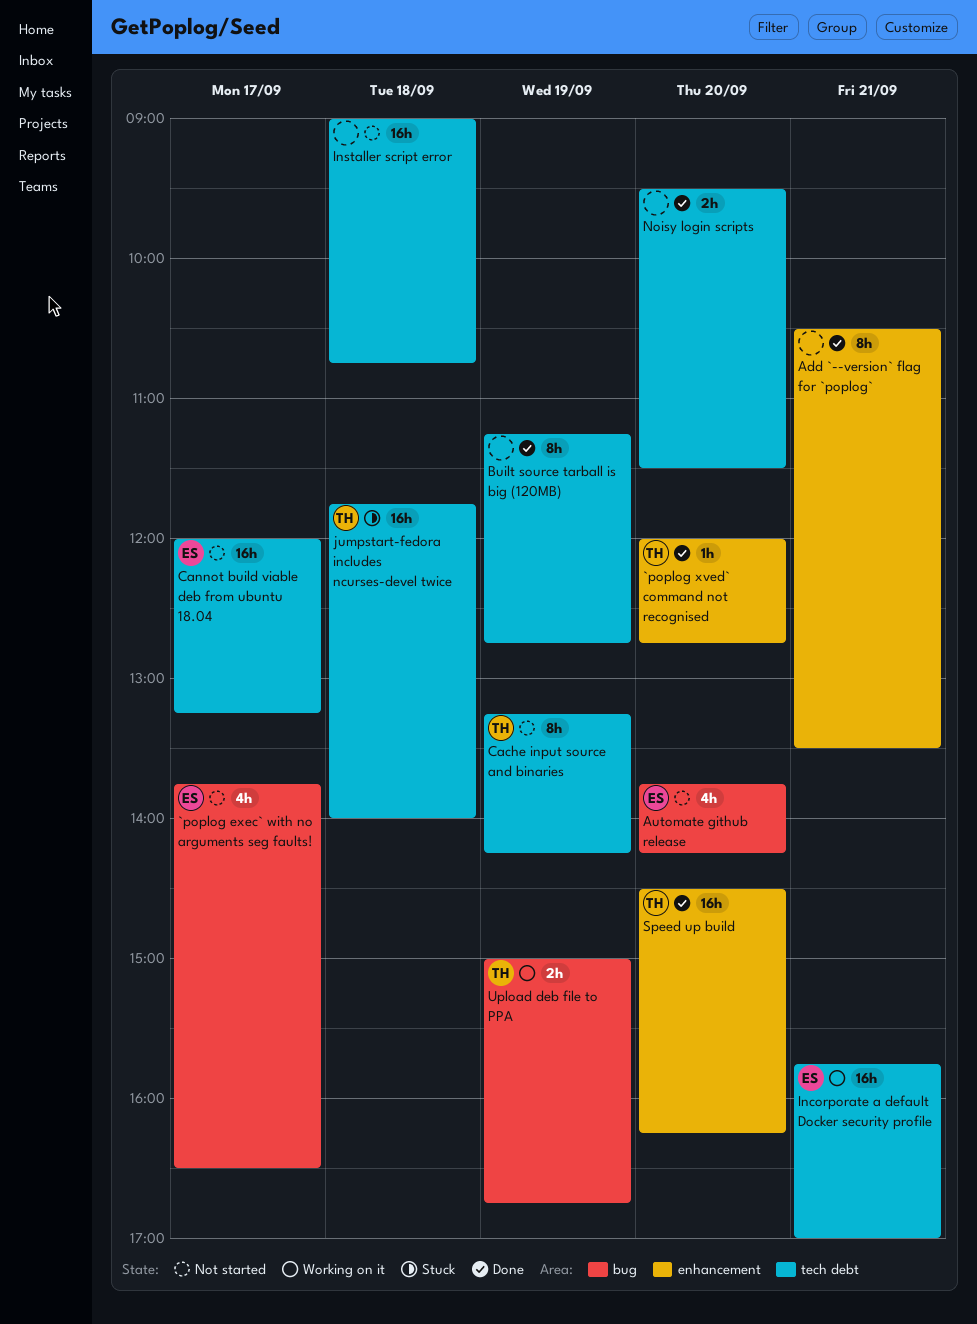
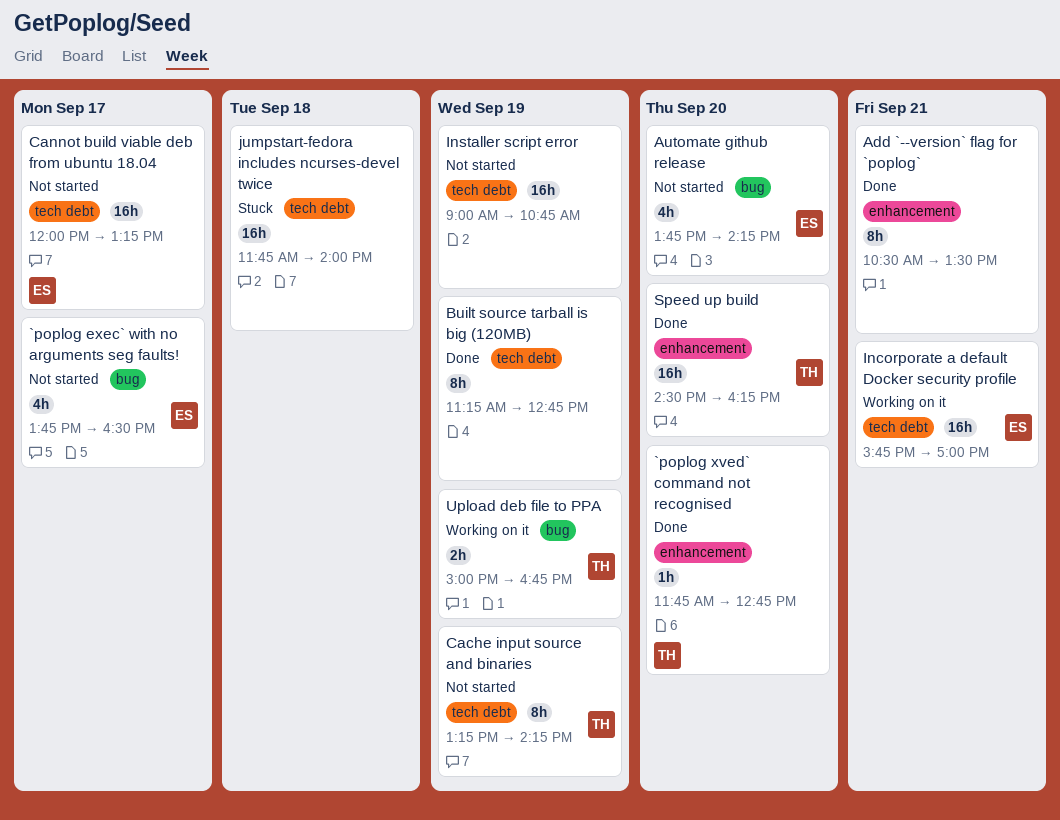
`poplog xved` command not recognised, begins: 12:00 -> 11:45
Installer script error, day: Sep 18 -> Sep 19
jumpstart-fedora includes ncurses-devel twice, owner: TH -> none
Noisy login scripts: present -> none

